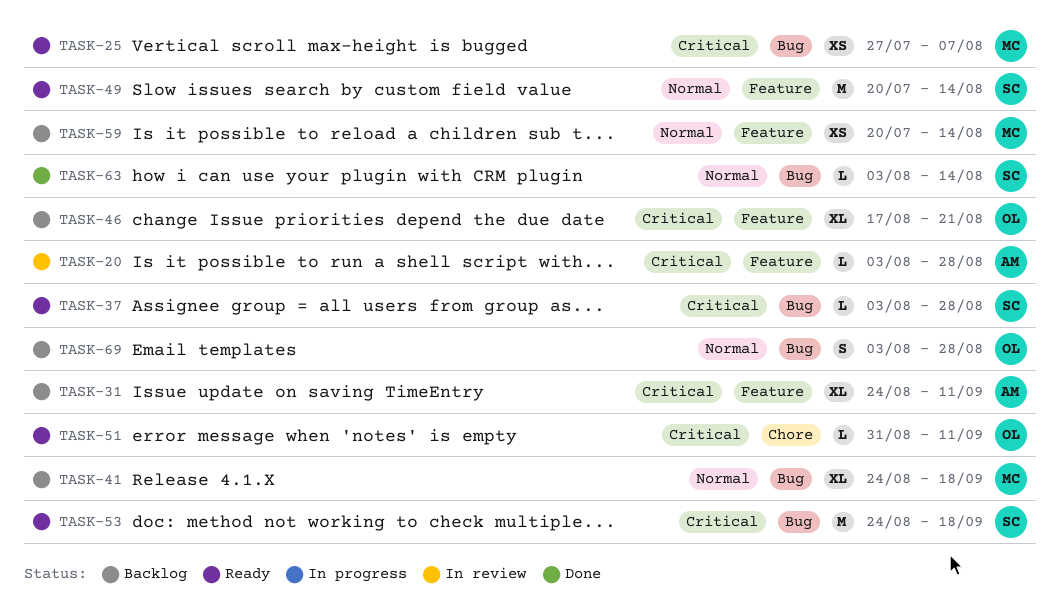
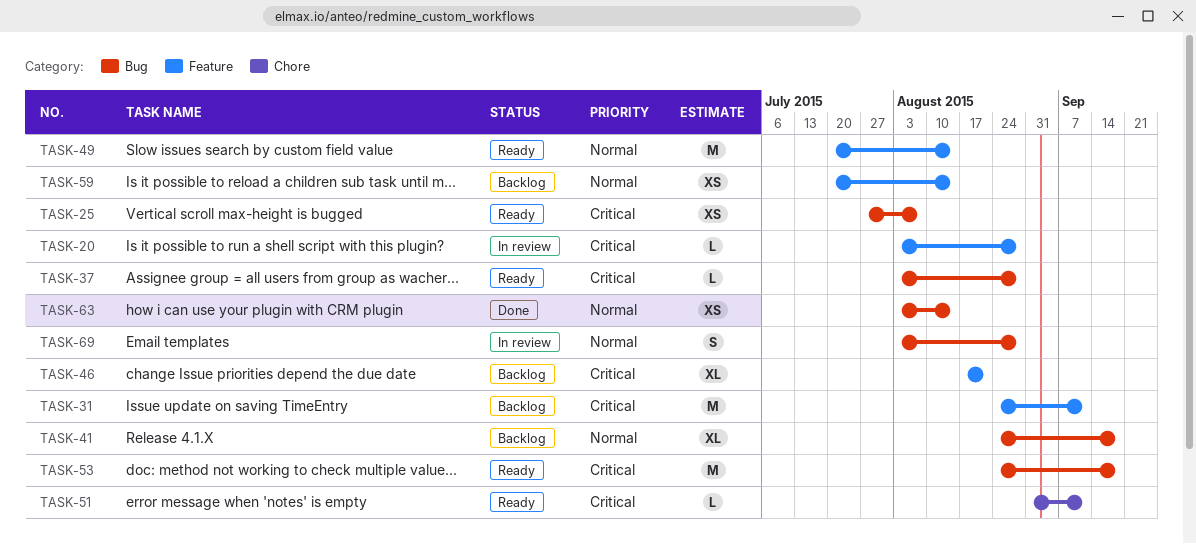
TASK-31, estimate: XL -> M
TASK-63, estimate: L -> XS
TASK-69, status: Backlog -> In review

